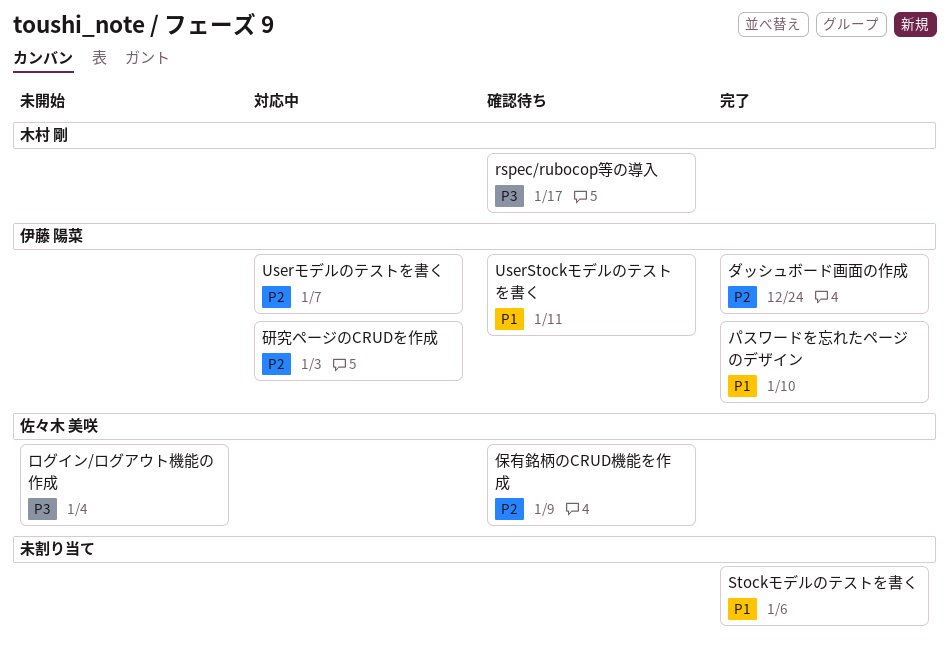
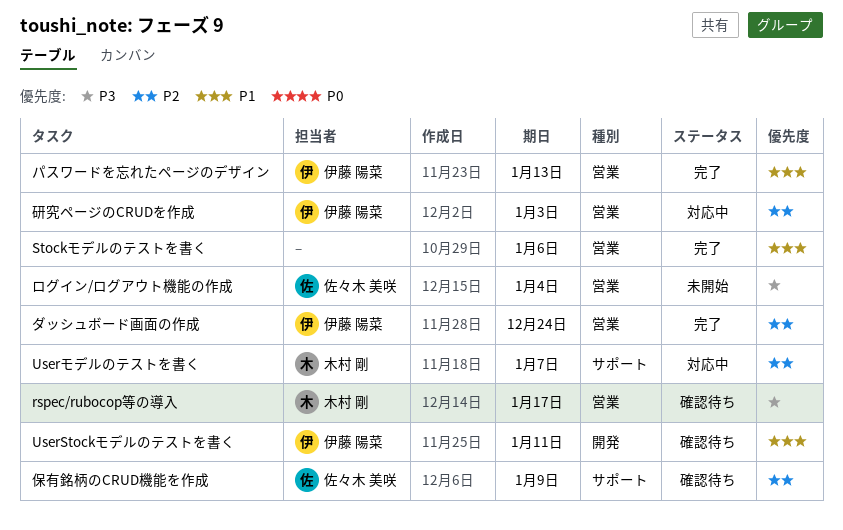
Userモデルのテストを書く, owner: 伊藤 陽菜 -> 木村 剛
パスワードを忘れたページのデザイン, due: Jan 10 -> Jan 13

